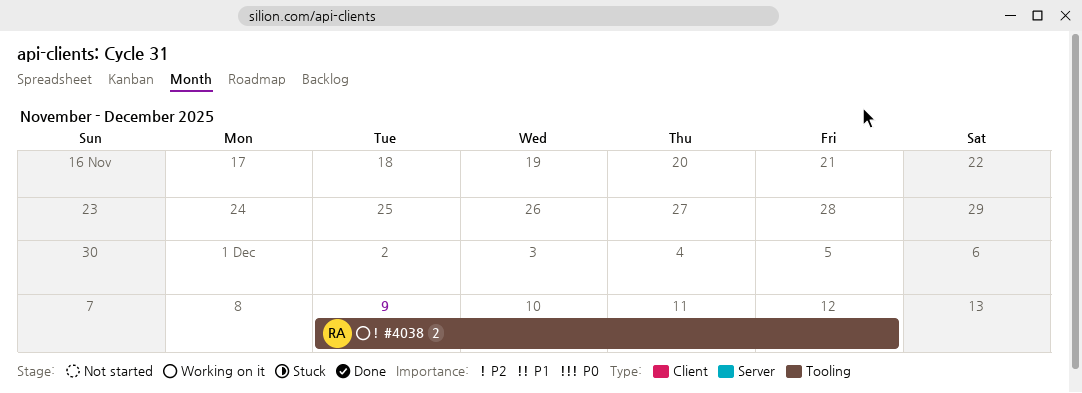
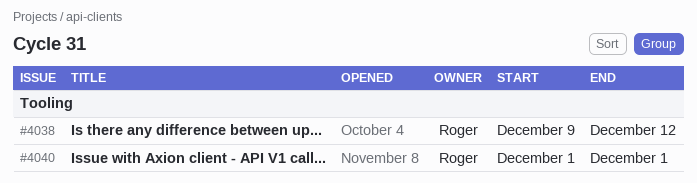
#4040: none -> present

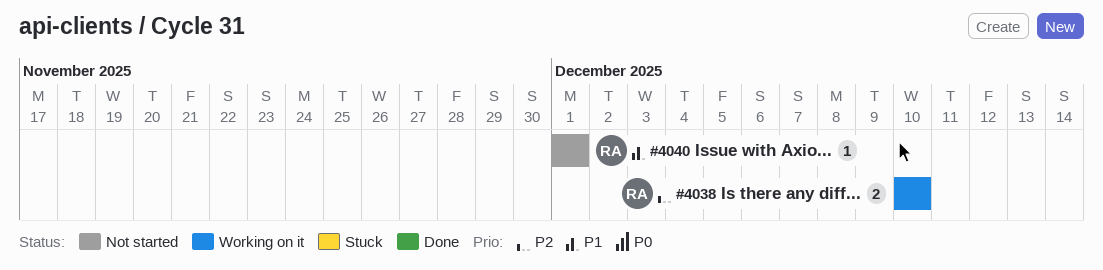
#4038, start: Dec 9 -> Dec 10
#4038, due: Dec 12 -> Dec 10

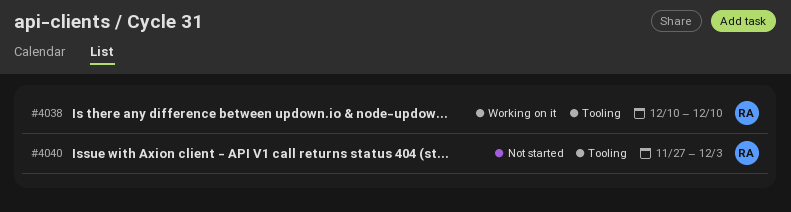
#4040, start: Dec 1 -> Nov 27
#4040, due: Dec 1 -> Dec 3

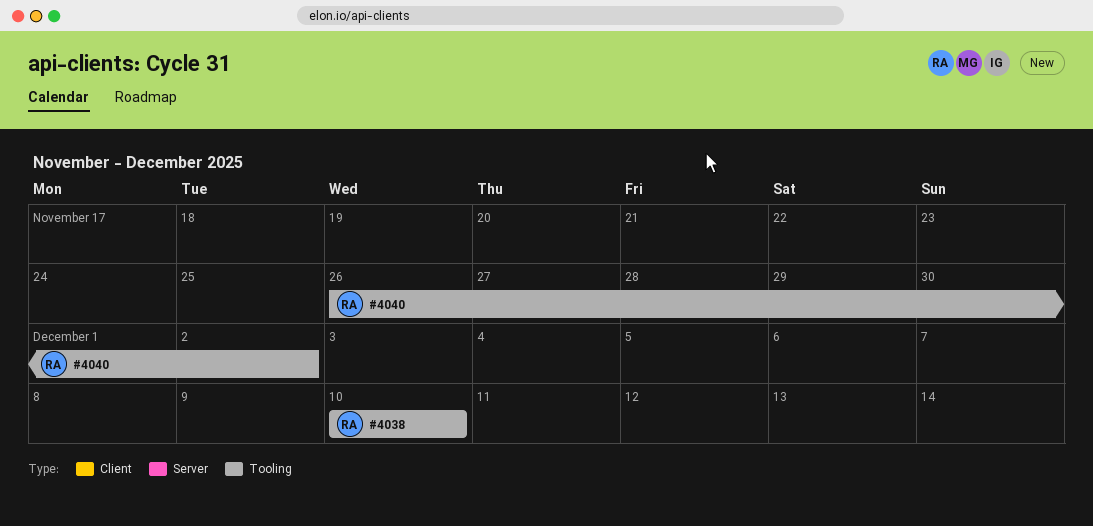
#4040, start: Nov 27 -> Nov 26
#4040, due: Dec 3 -> Dec 2

